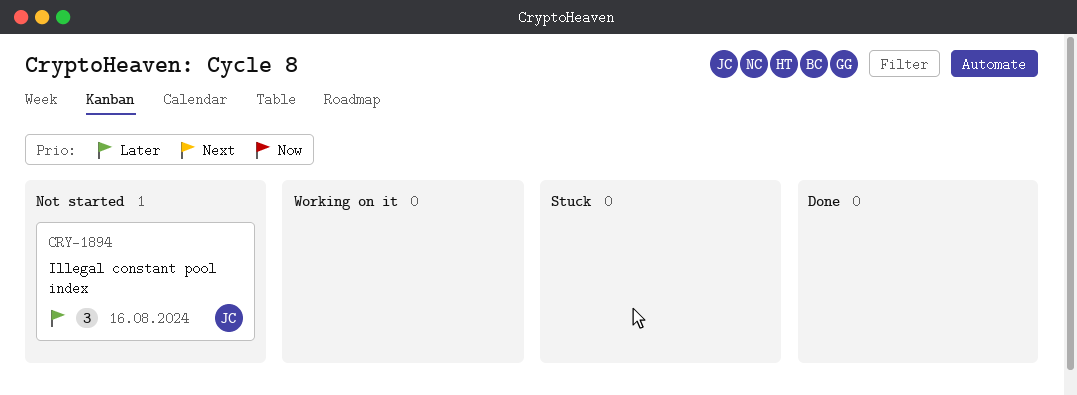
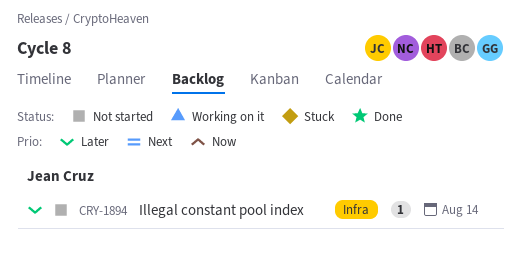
CRY-1894, estimate: 3 -> 1
CRY-1894, due: Aug 16 -> Aug 14

